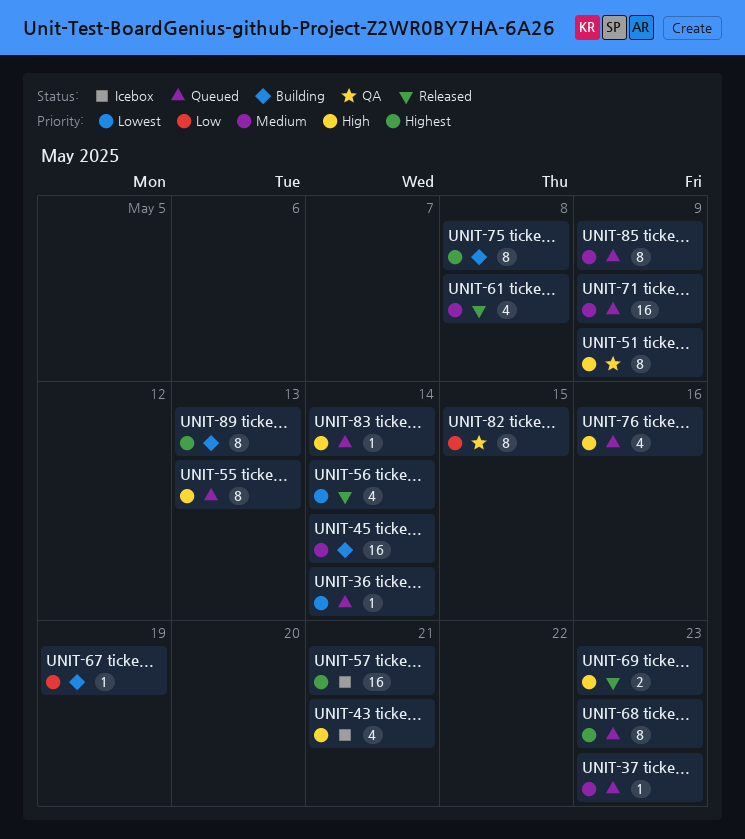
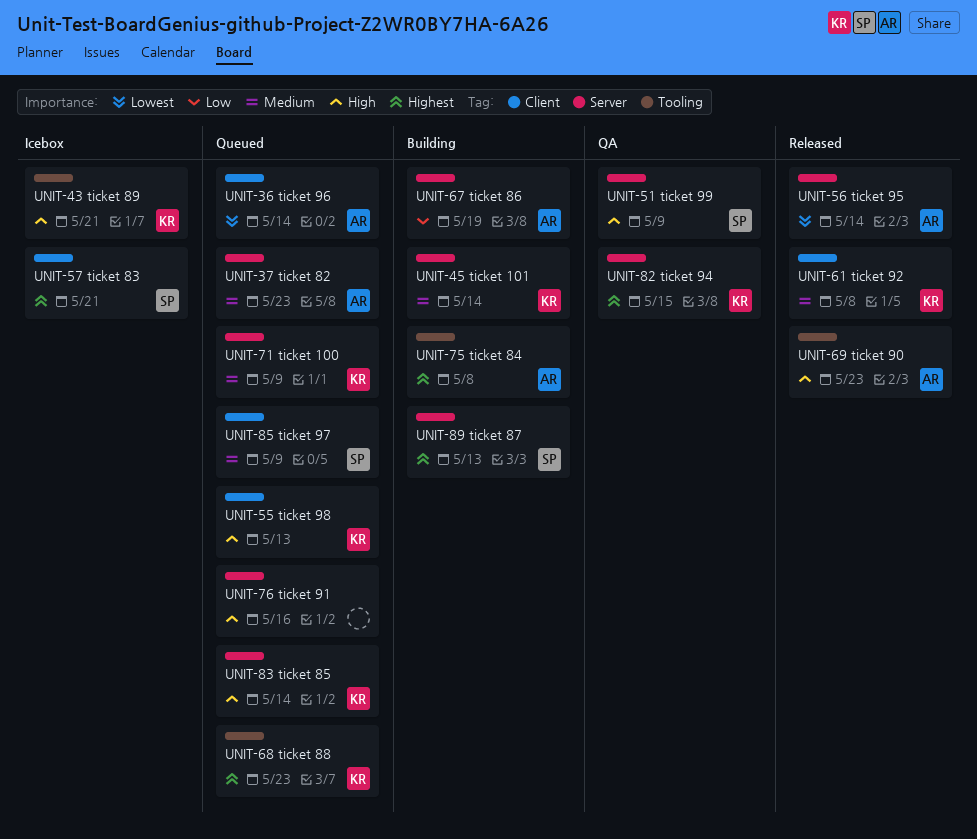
UNIT-82, priority: Low -> Highest

